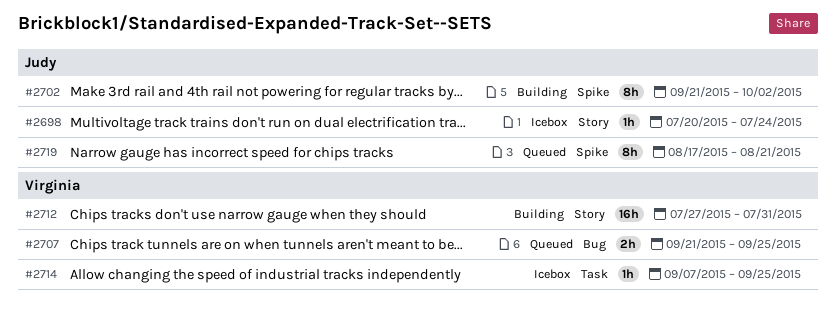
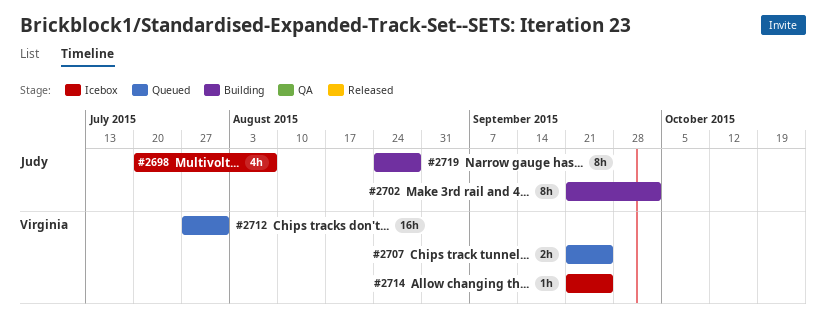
#2698, estimate: 1h -> 4h
#2698, due: Jul 24 -> Aug 7
#2712, status: Building -> Queued
#2714, start: Sep 7 -> Sep 21
#2719, status: Queued -> Building
#2719, start: Aug 17 -> Aug 24
#2719, due: Aug 21 -> Aug 28

